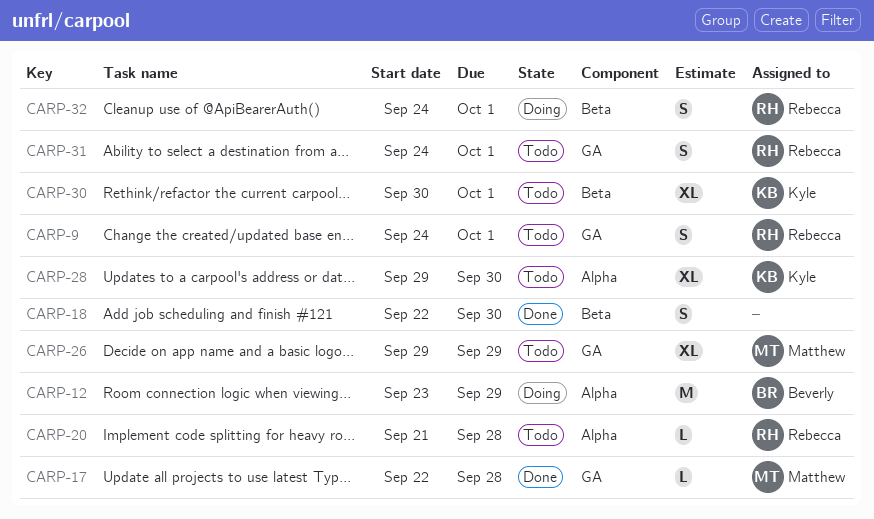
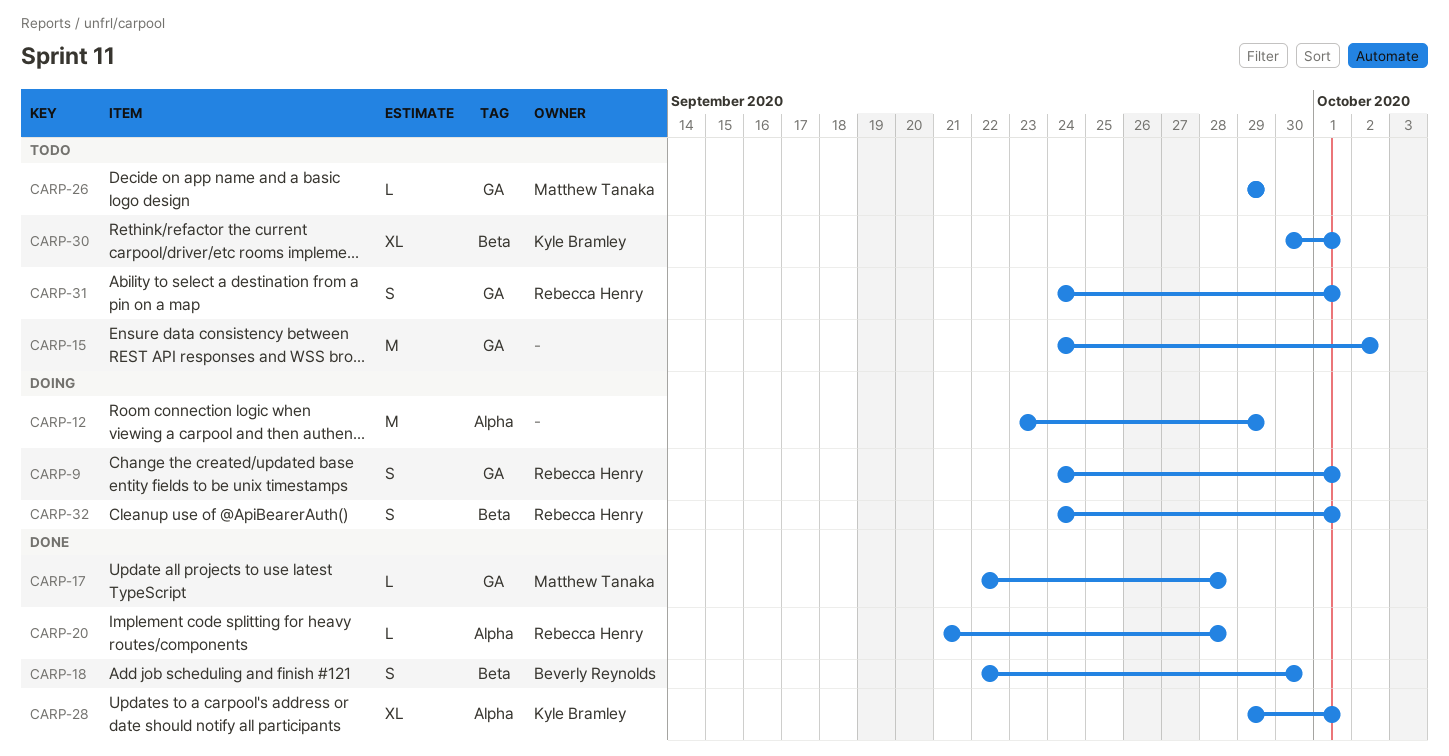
CARP-9, status: Todo -> Doing
CARP-12, owner: Beverly Reynolds -> none
CARP-15: none -> present
CARP-18, owner: none -> Beverly Reynolds
CARP-20, status: Todo -> Done
CARP-26, estimate: XL -> L
CARP-28, status: Todo -> Done
CARP-28, due: Sep 30 -> Oct 1

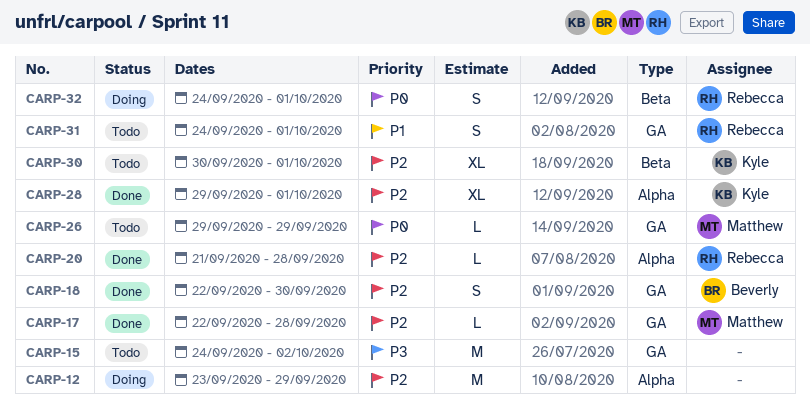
CARP-9: present -> none
CARP-18, label: Beta -> GA

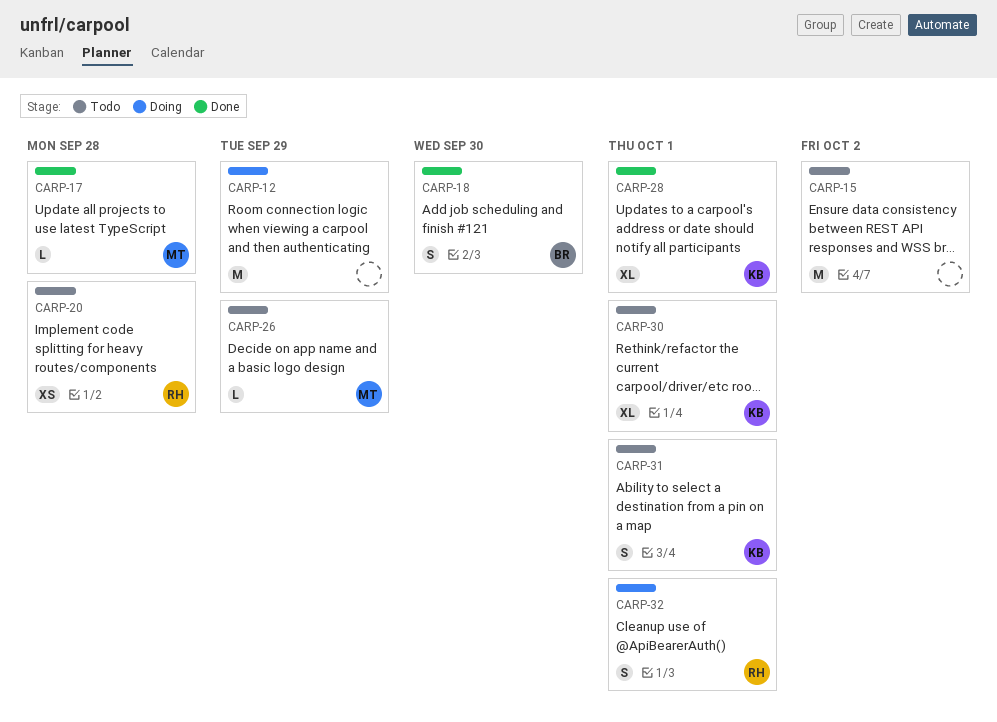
CARP-20, status: Done -> Todo
CARP-20, estimate: L -> XS
CARP-31, owner: Rebecca -> Kyle

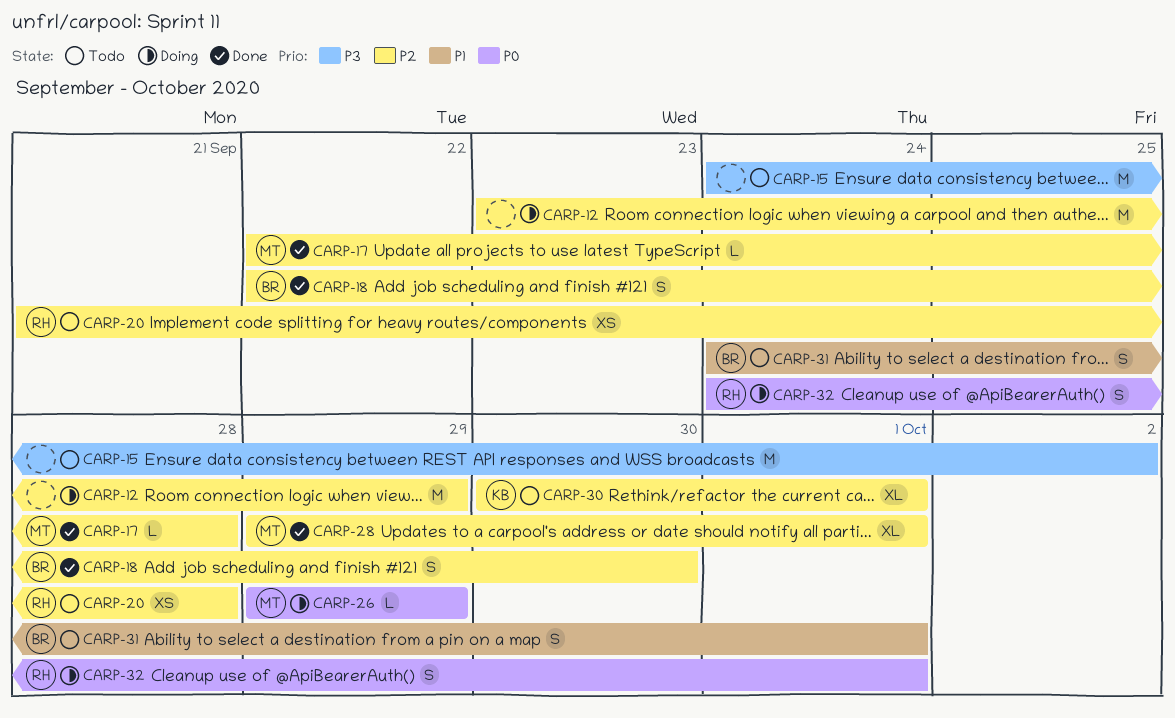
CARP-26, status: Todo -> Doing
CARP-28, owner: KB -> MT
CARP-31, owner: KB -> BR

